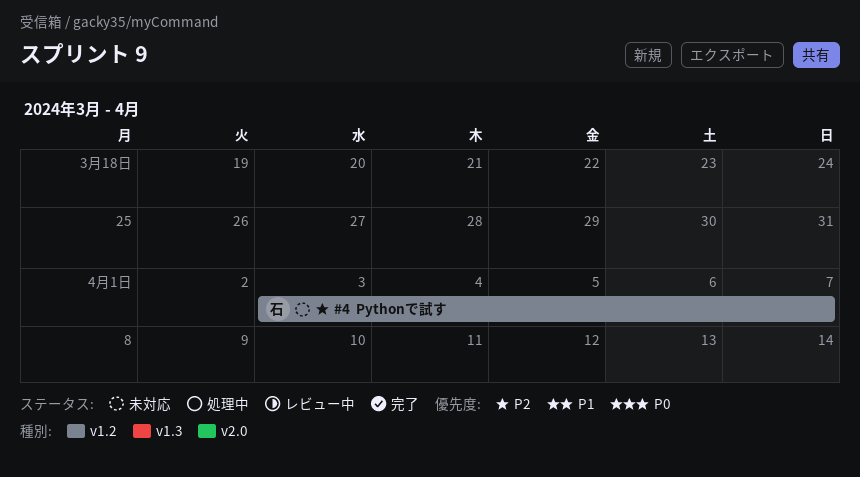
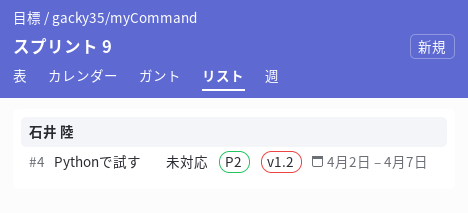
#4, start: Apr 3 -> Apr 2

